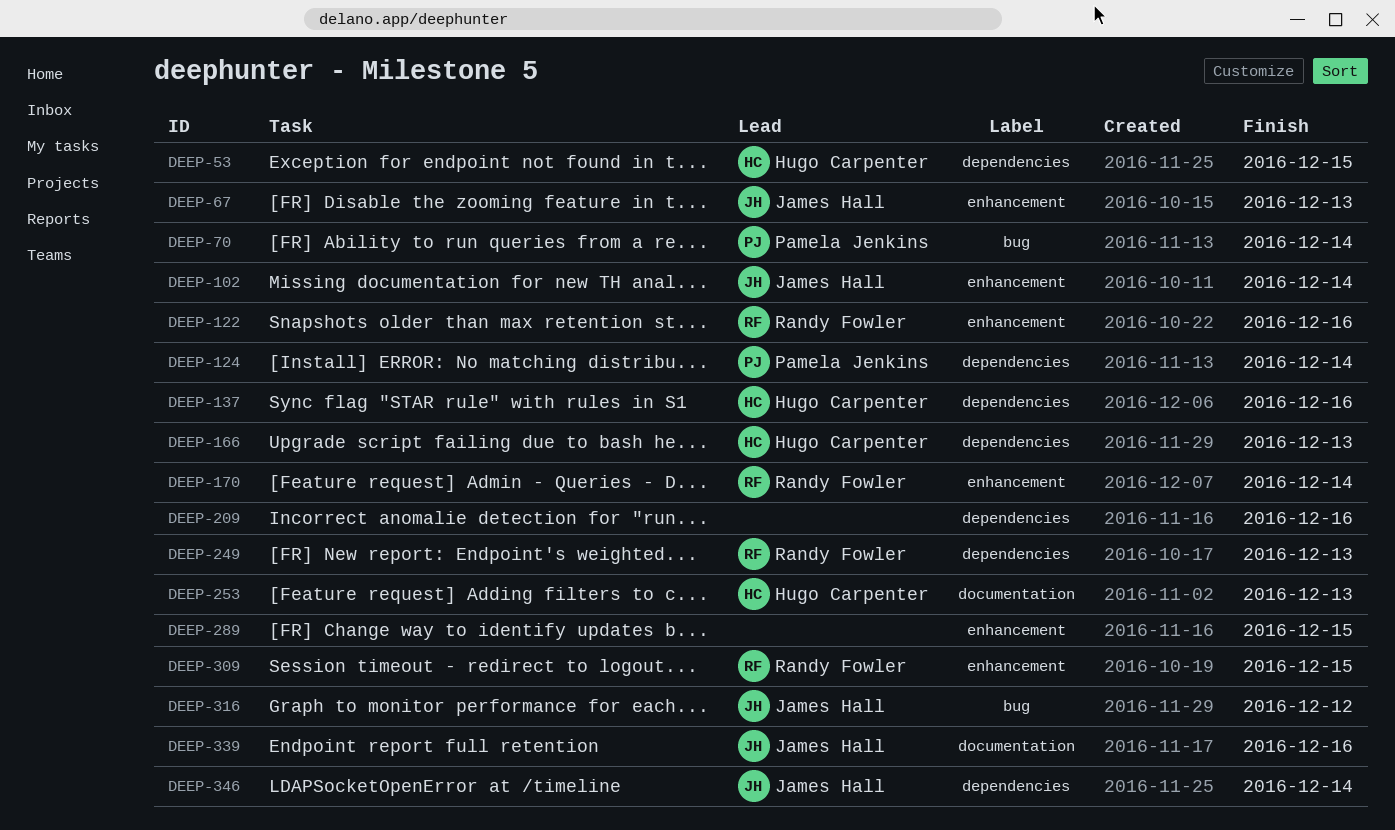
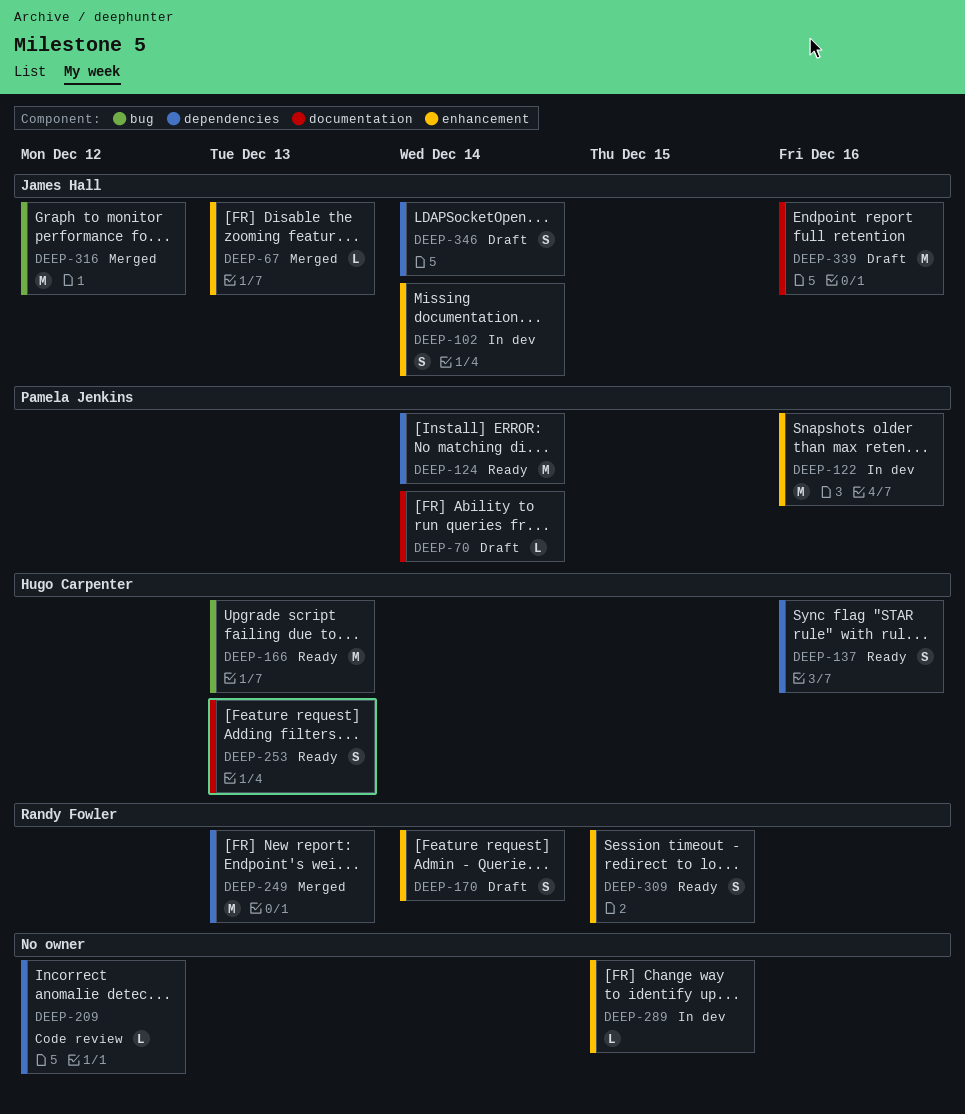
DEEP-53: present -> none
DEEP-70, label: bug -> documentation
DEEP-122, owner: Randy Fowler -> Pamela Jenkins
DEEP-166, label: dependencies -> bug
DEEP-209, due: Dec 16 -> Dec 12

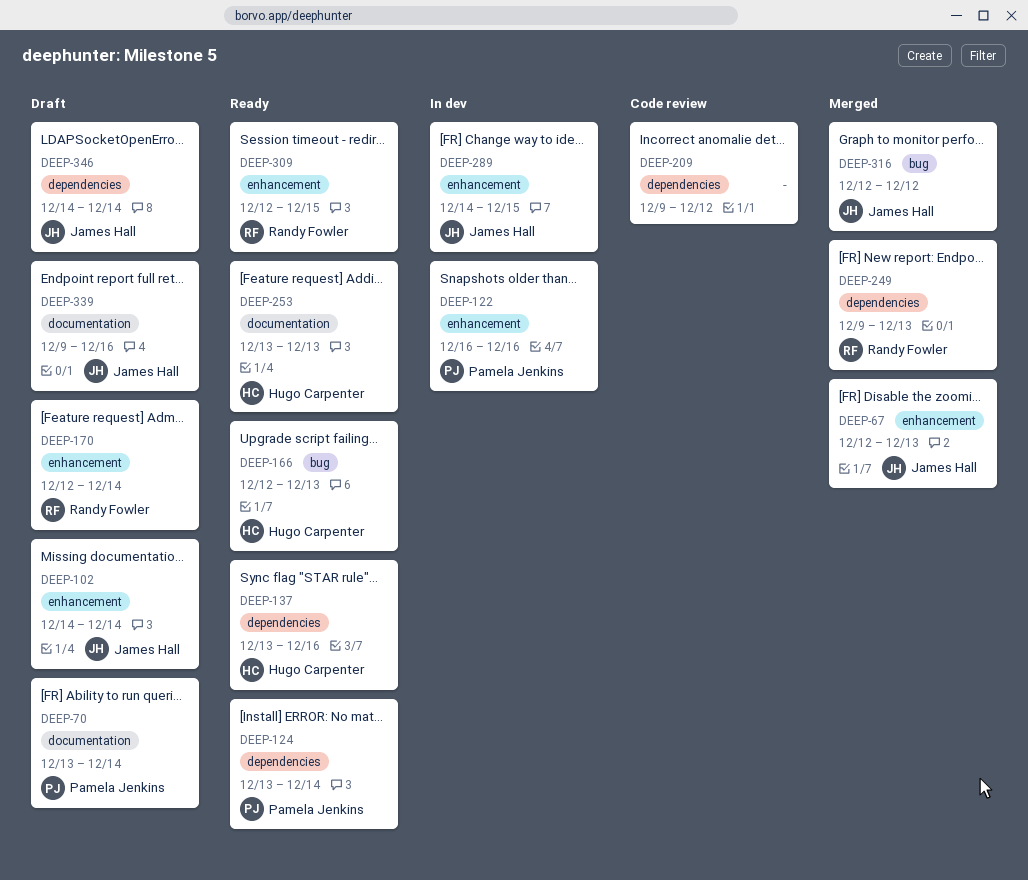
DEEP-102, status: In dev -> Draft
DEEP-289, owner: none -> James Hall

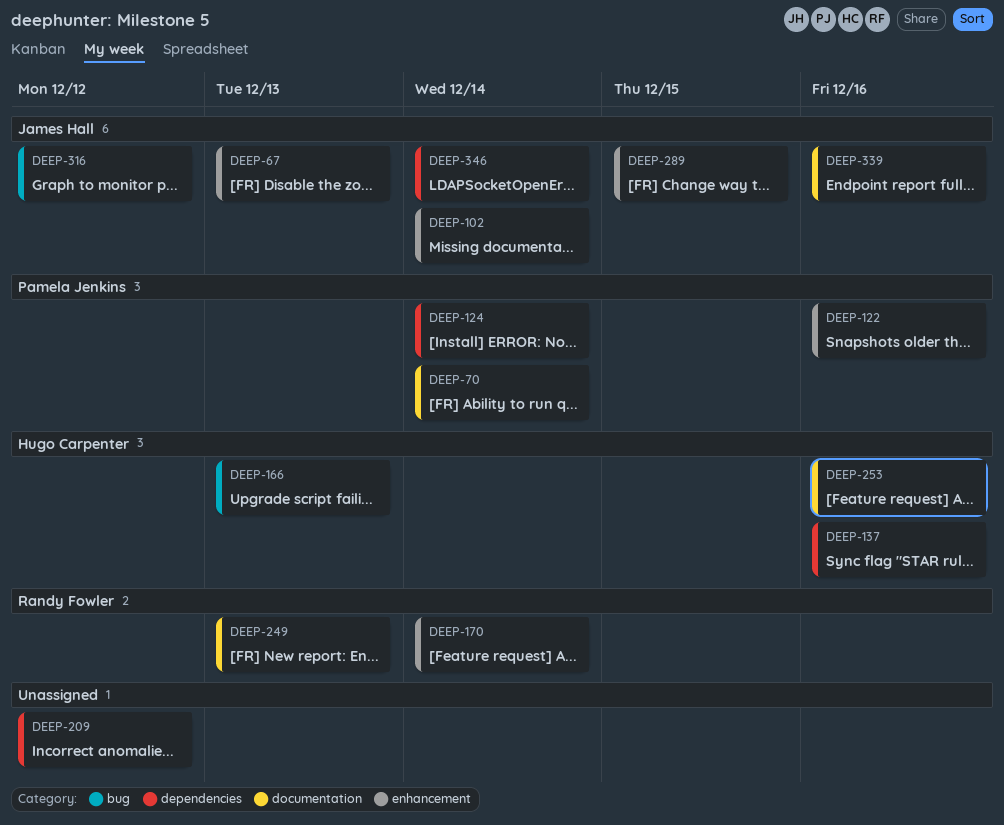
DEEP-249, label: dependencies -> documentation
DEEP-253, due: Dec 13 -> Dec 16
DEEP-309: present -> none

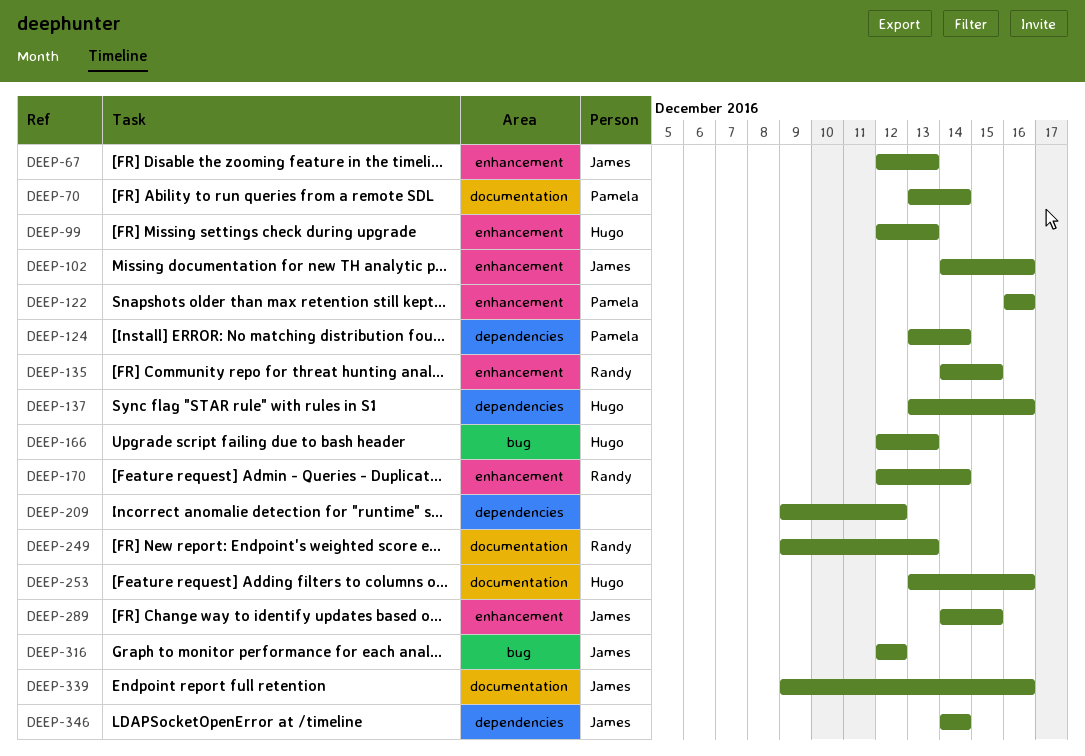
DEEP-99: none -> present
DEEP-102, due: Dec 14 -> Dec 16
DEEP-135: none -> present

